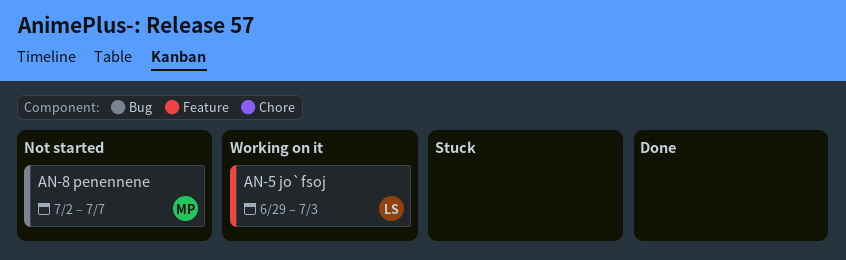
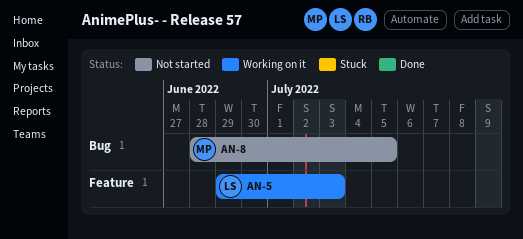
AN-8, start: Jul 2 -> Jun 28
AN-8, due: Jul 7 -> Jul 5

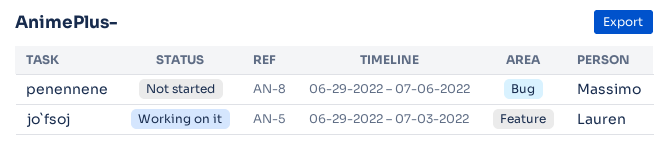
AN-8, start: Jun 28 -> Jun 29
AN-8, due: Jul 5 -> Jul 6

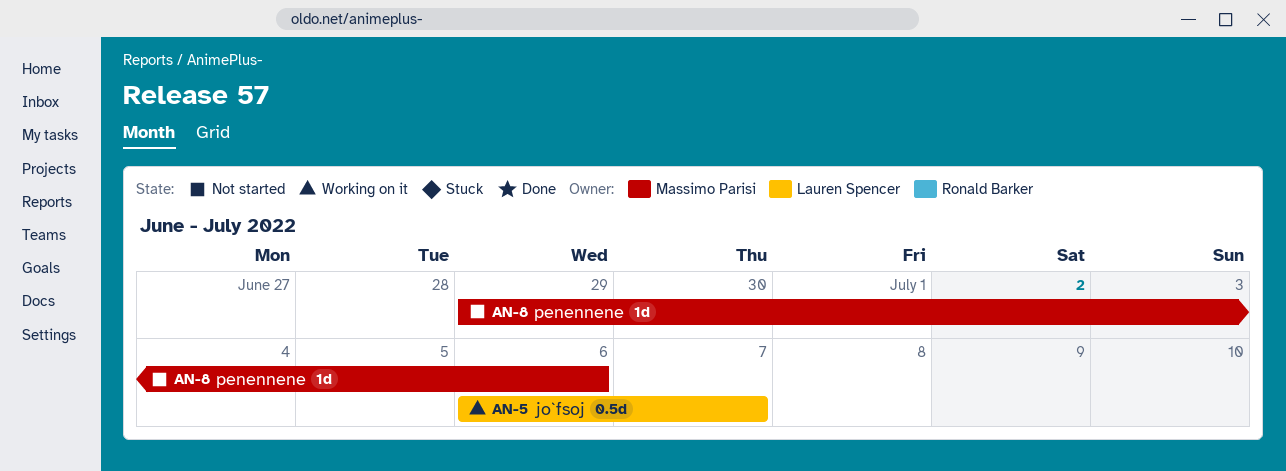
AN-5, start: Jun 29 -> Jul 6
AN-5, due: Jul 3 -> Jul 7

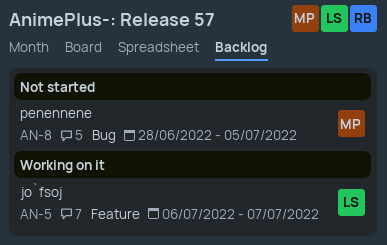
AN-8, start: Jun 29 -> Jun 28
AN-8, due: Jul 6 -> Jul 5

